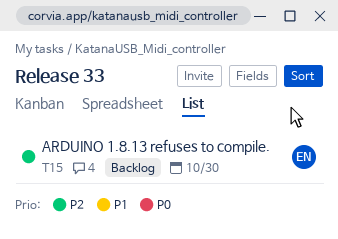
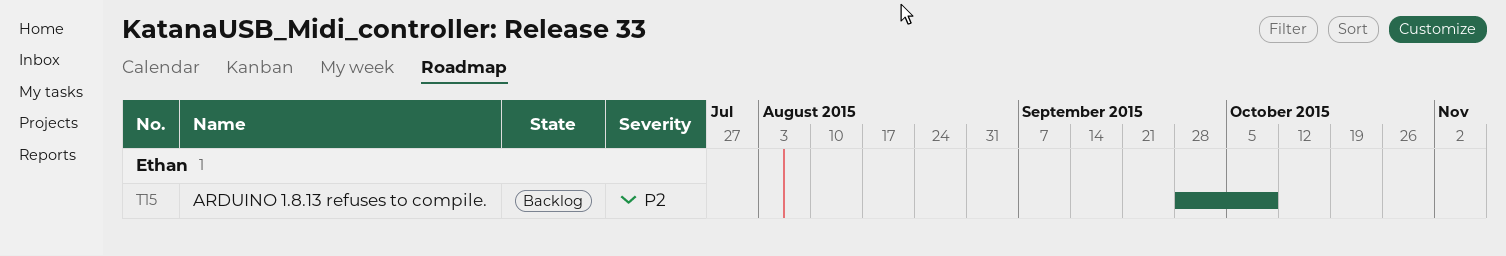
T15, due: Oct 30 -> Oct 9

